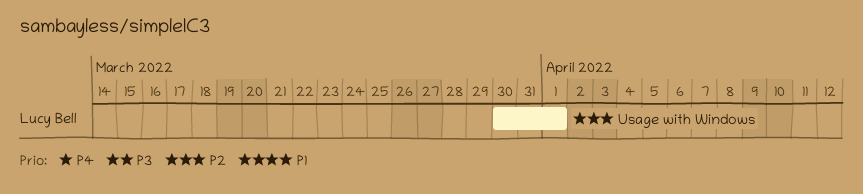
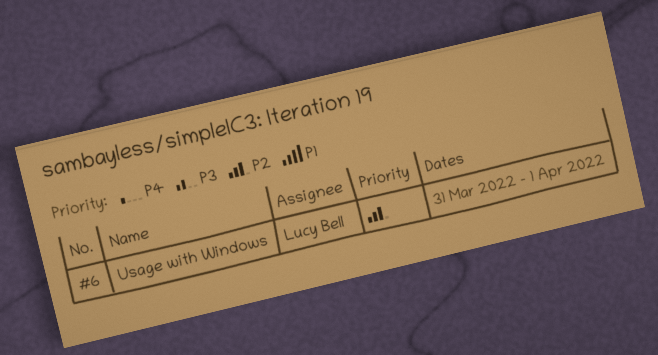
Usage with Windows, start: Mar 30 -> Mar 31

